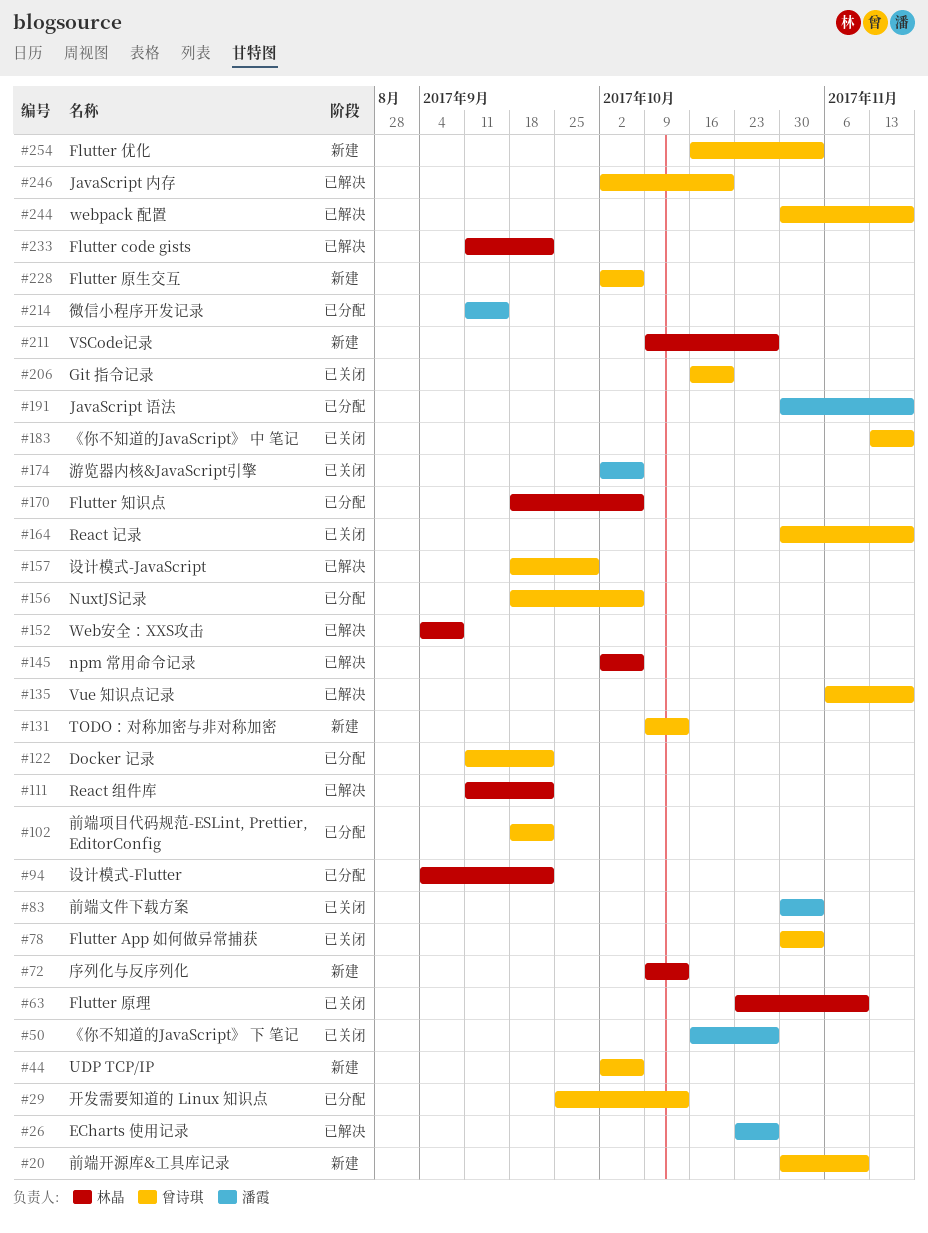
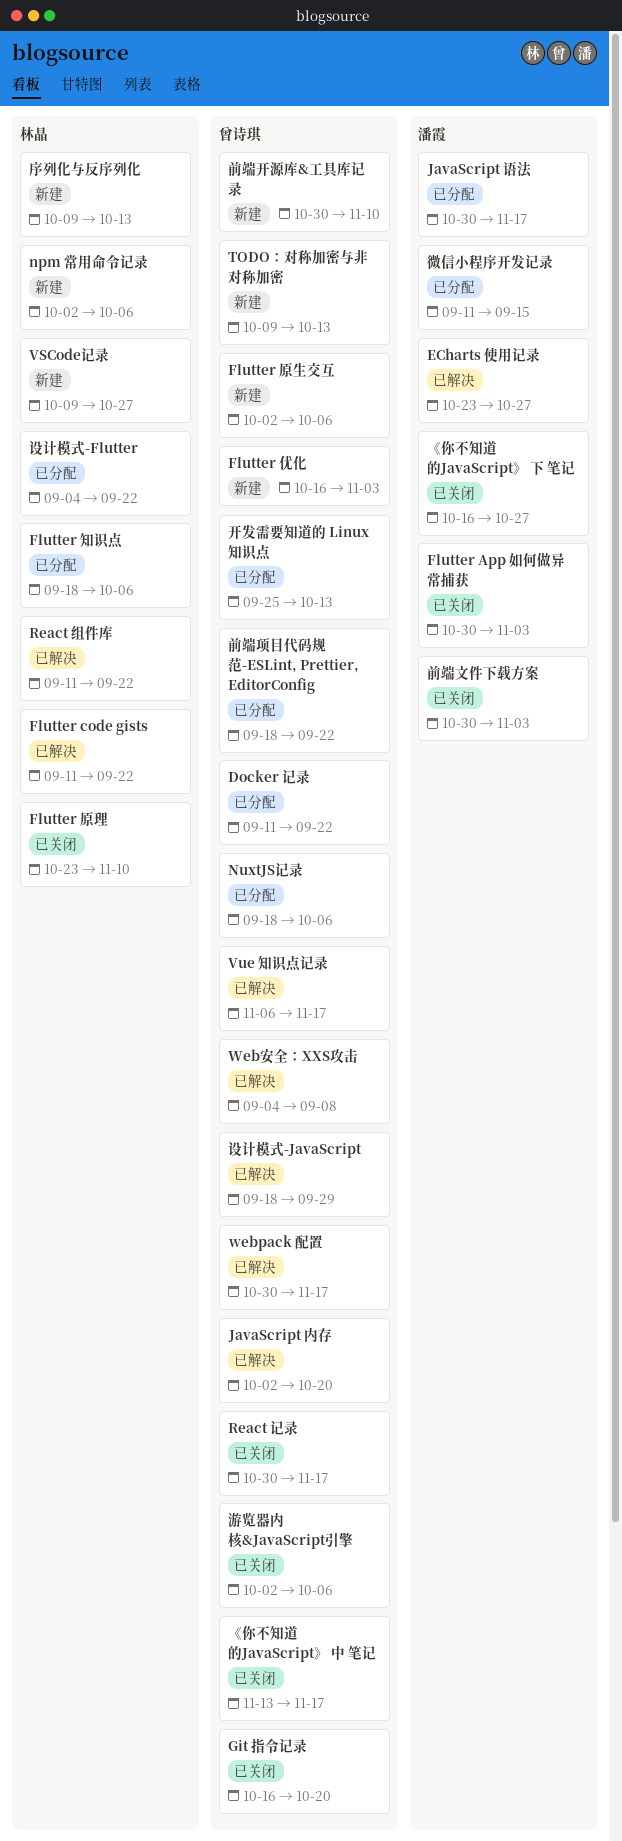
Flutter App 如何做异常捕获, owner: 曾诗琪 -> 潘霞
npm 常用命令记录, status: 已解决 -> 新建
UDP TCP/IP: present -> none
Web安全：XXS攻击, owner: 林晶 -> 曾诗琪
游览器内核&JavaScript引擎, owner: 潘霞 -> 曾诗琪

